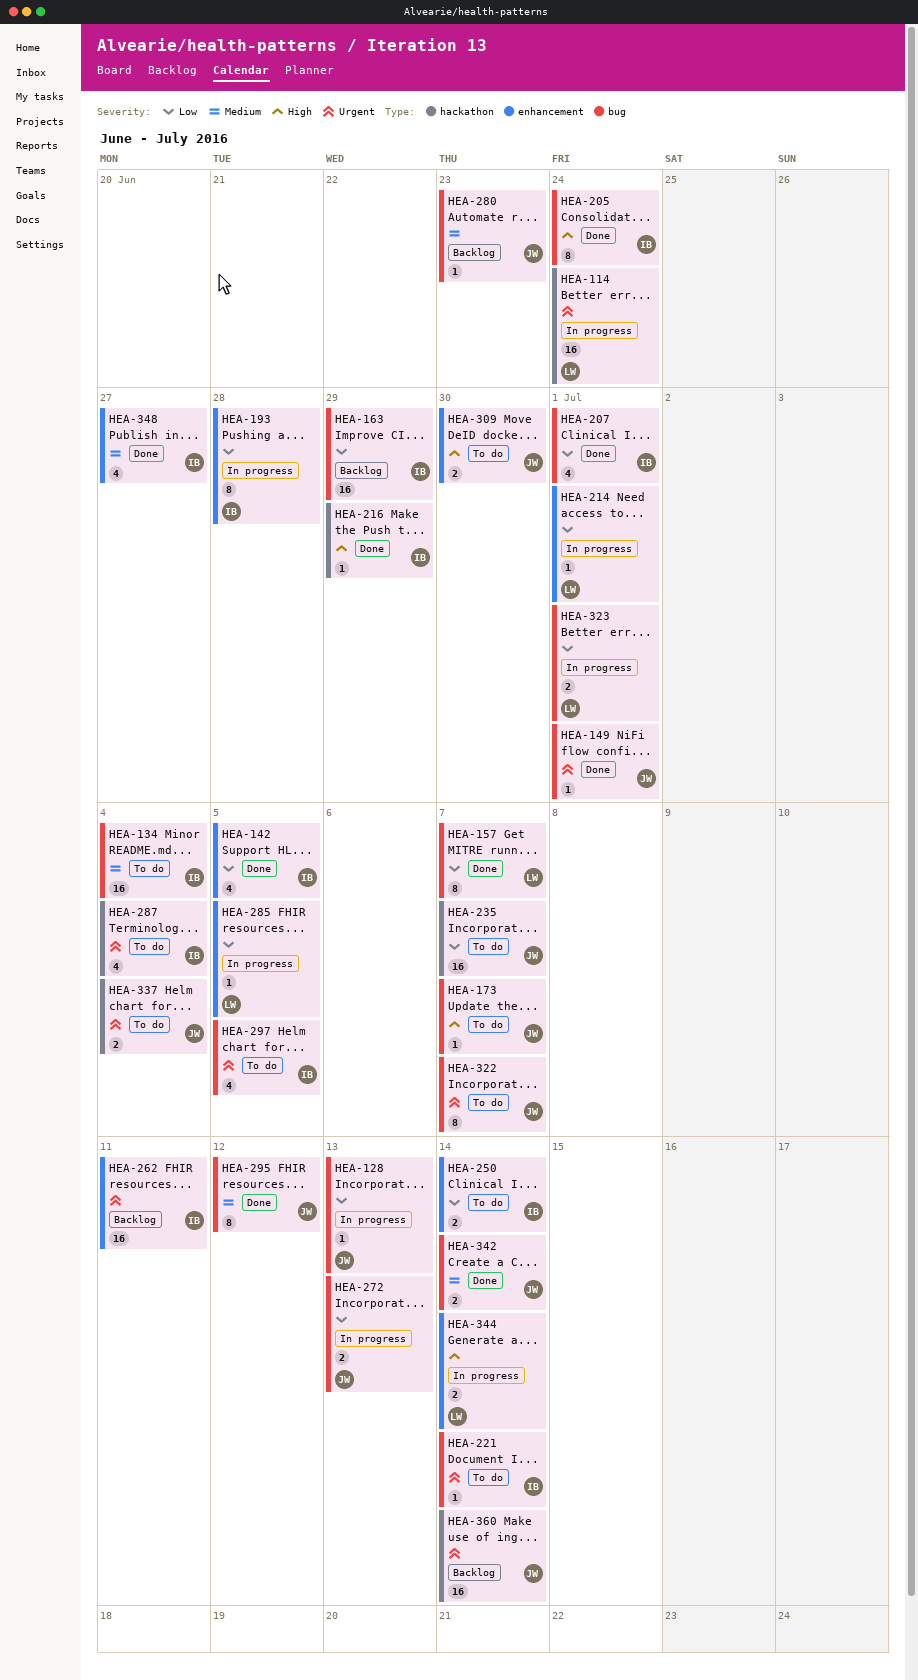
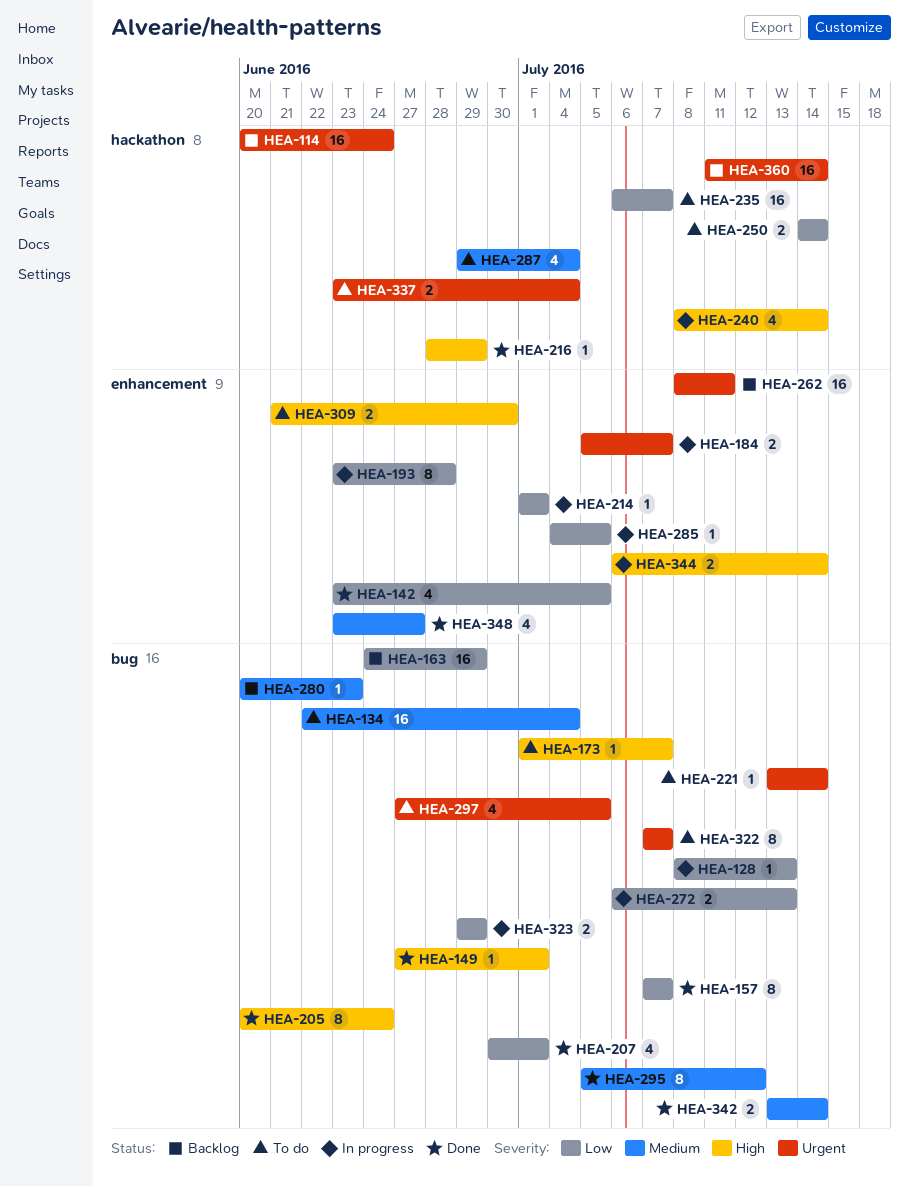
HEA-114, status: In progress -> Backlog
HEA-149, priority: Urgent -> High
HEA-184: none -> present
HEA-240: none -> present
HEA-250, label: enhancement -> hackathon
HEA-287, priority: Urgent -> Medium
HEA-323, due: Jul 1 -> Jun 29

